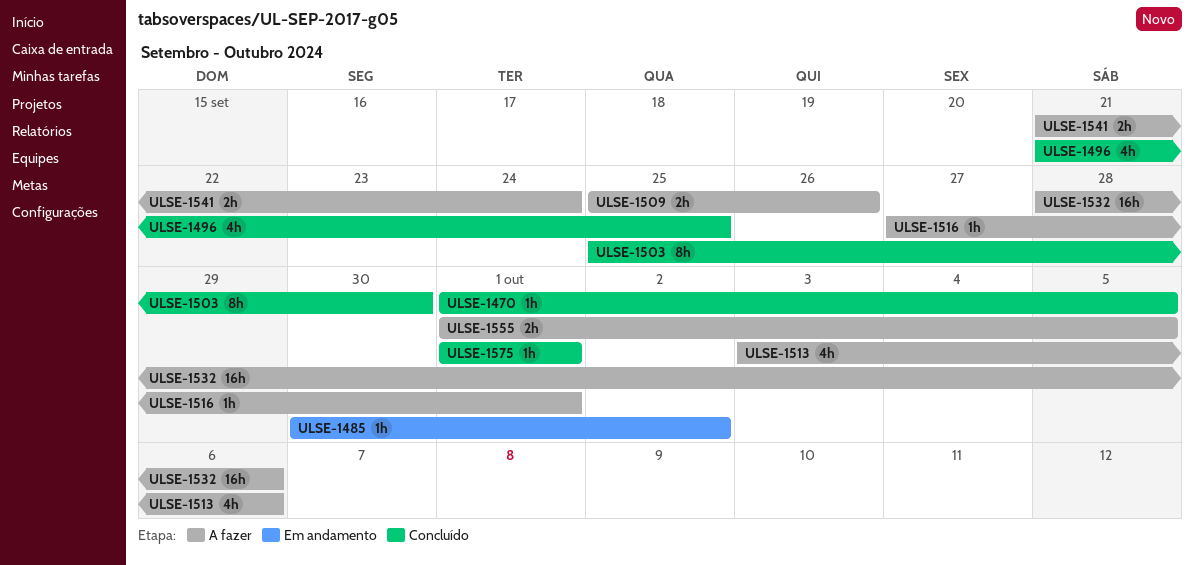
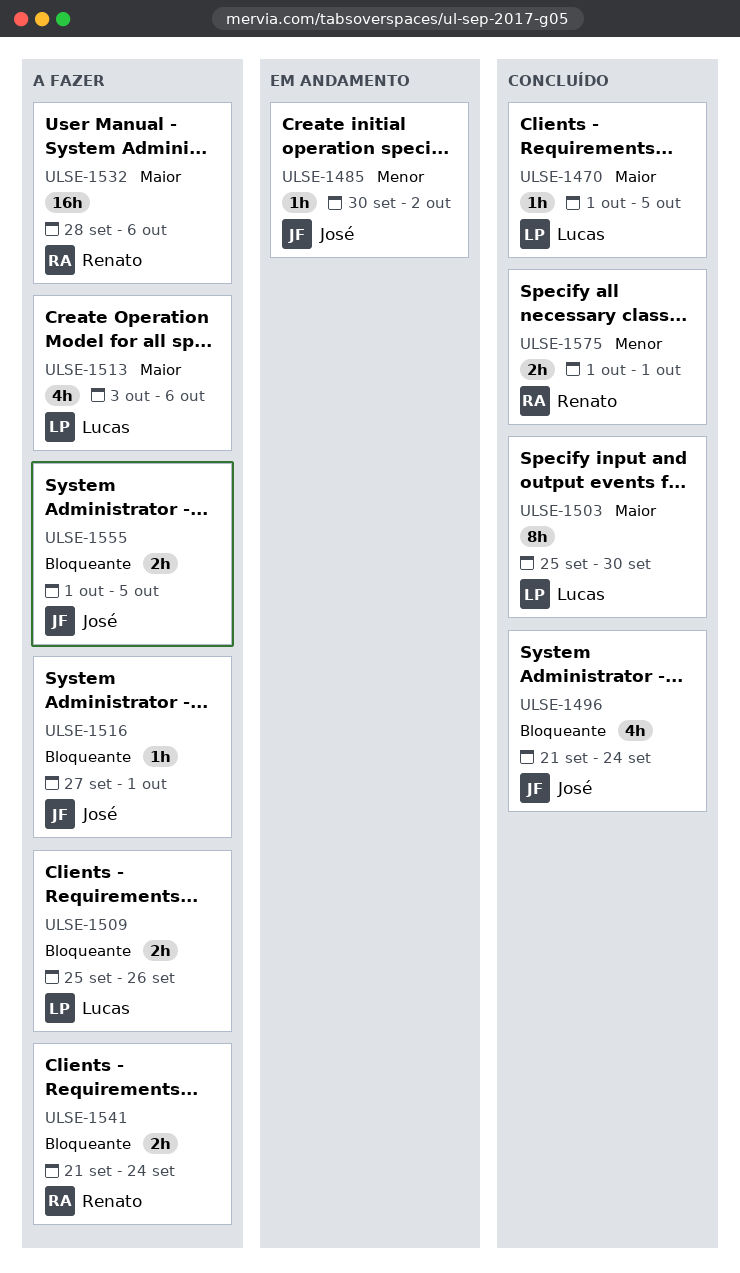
ULSE-1496, due: Sep 25 -> Sep 24
ULSE-1575, estimate: 1h -> 2h

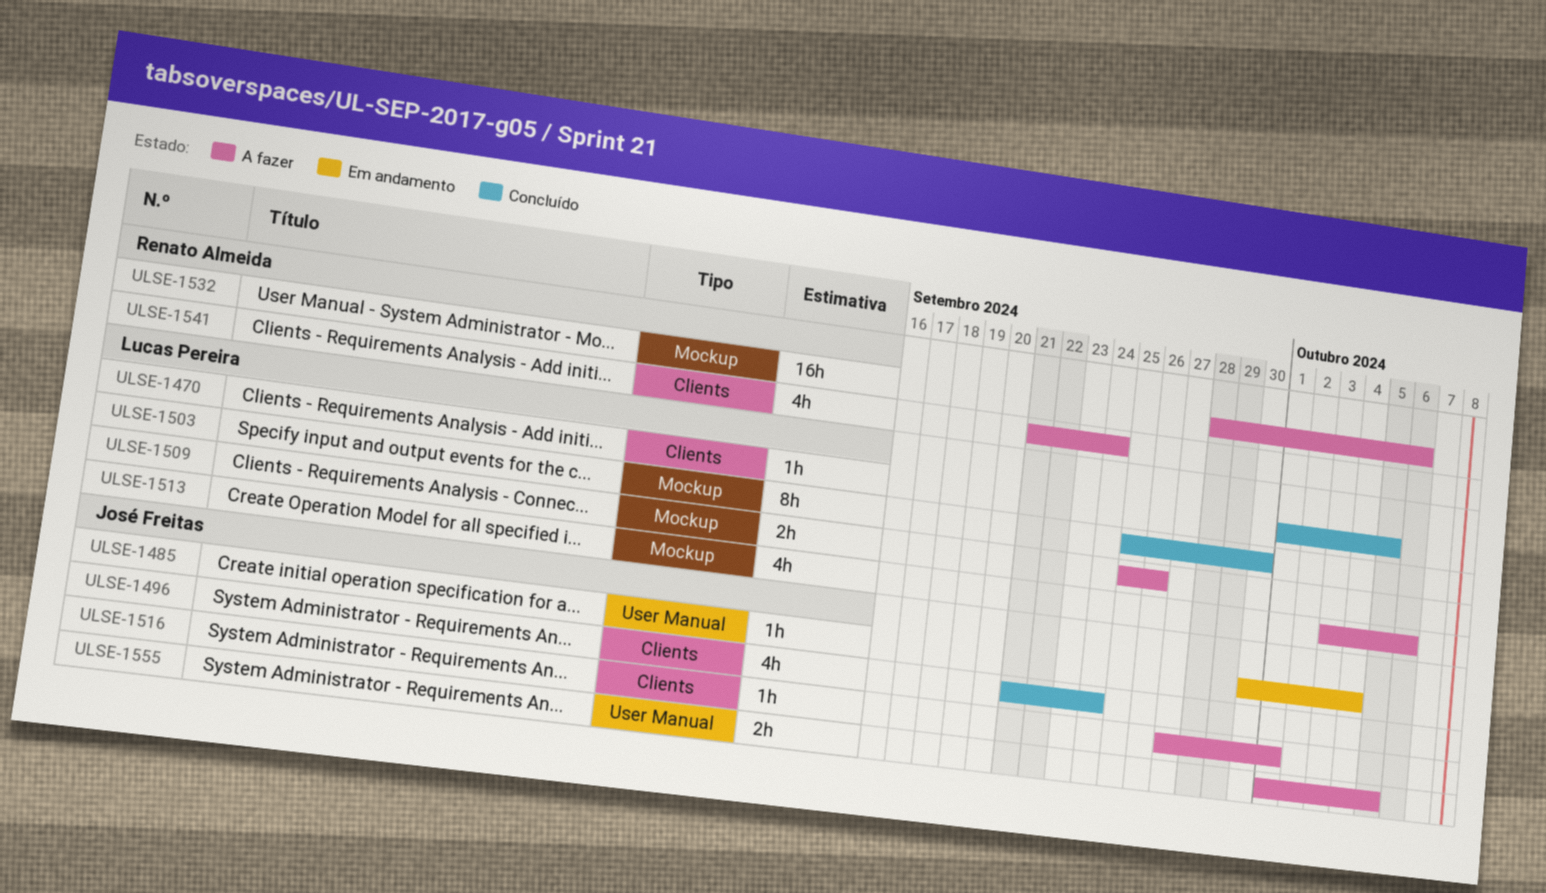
ULSE-1485, due: Oct 2 -> Oct 4
ULSE-1541, estimate: 2h -> 4h
ULSE-1575: present -> none

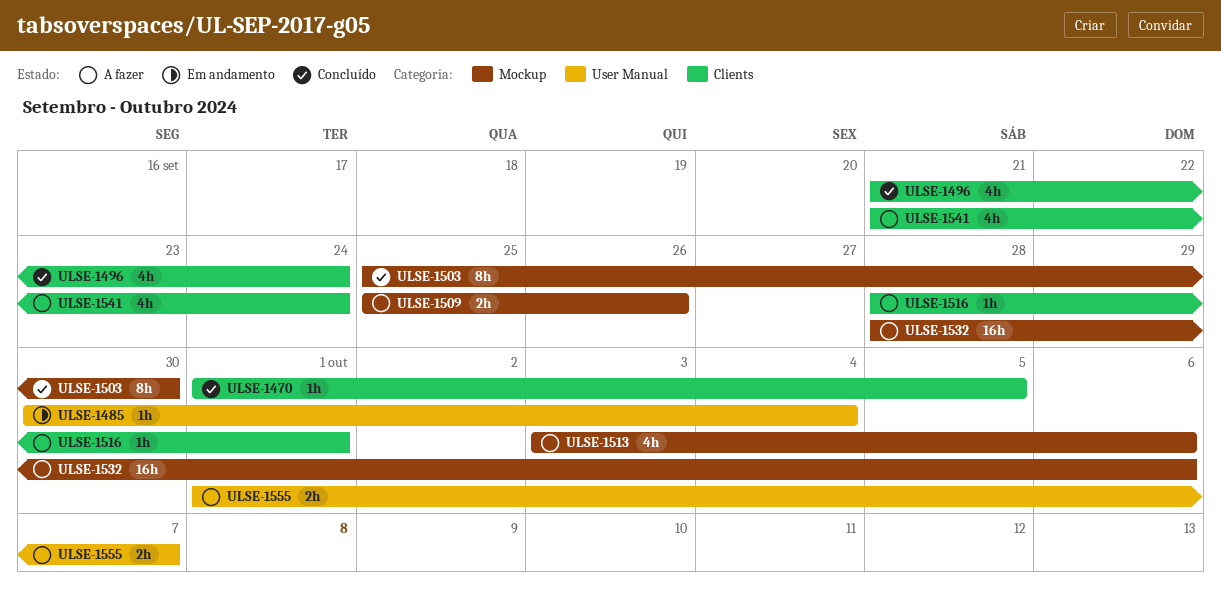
ULSE-1516, start: Sep 27 -> Sep 28
ULSE-1555, due: Oct 5 -> Oct 7

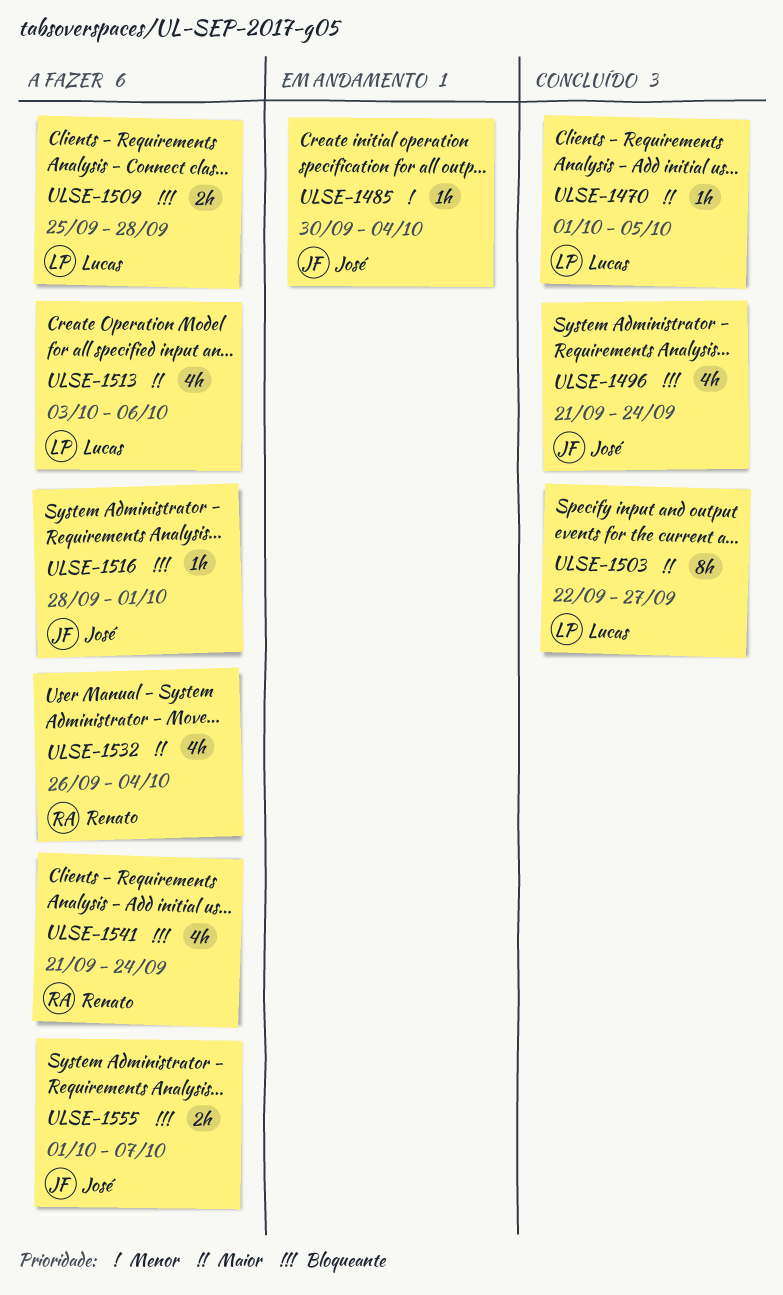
ULSE-1503, start: Sep 25 -> Sep 22
ULSE-1503, due: Sep 30 -> Sep 27
ULSE-1509, due: Sep 26 -> Sep 28
ULSE-1532, estimate: 16h -> 4h
ULSE-1532, start: Sep 28 -> Sep 26
ULSE-1532, due: Oct 6 -> Oct 4

